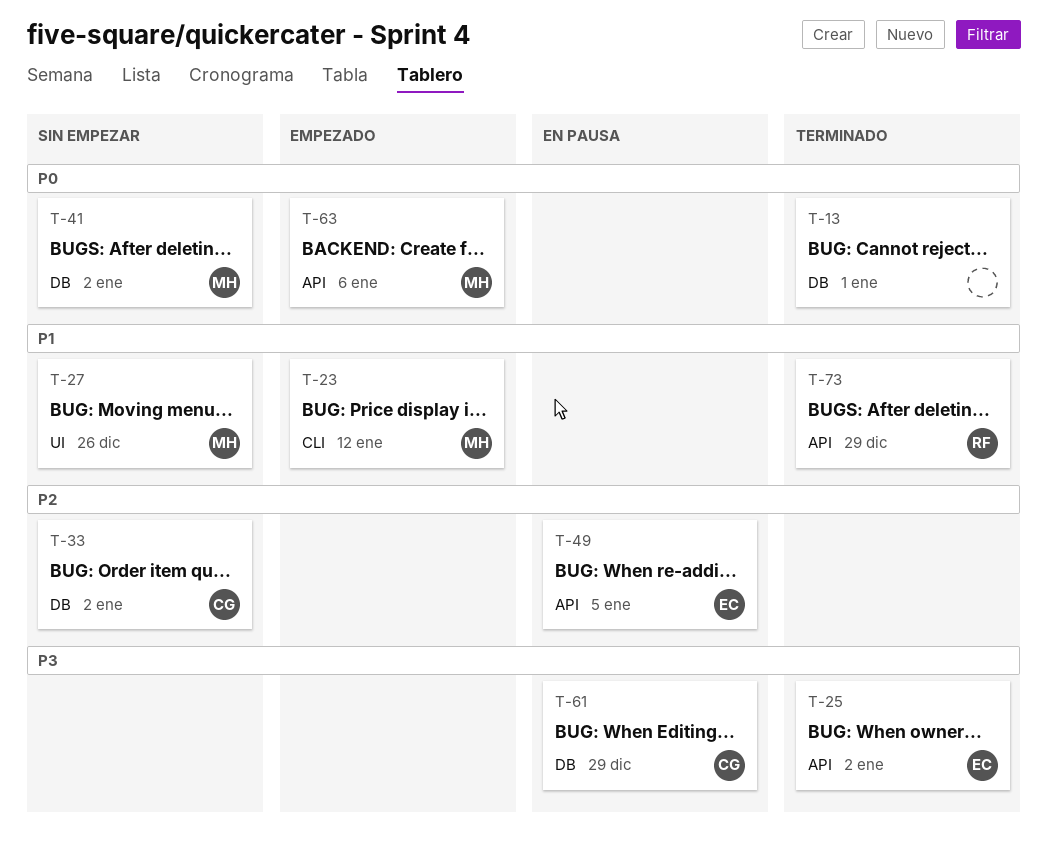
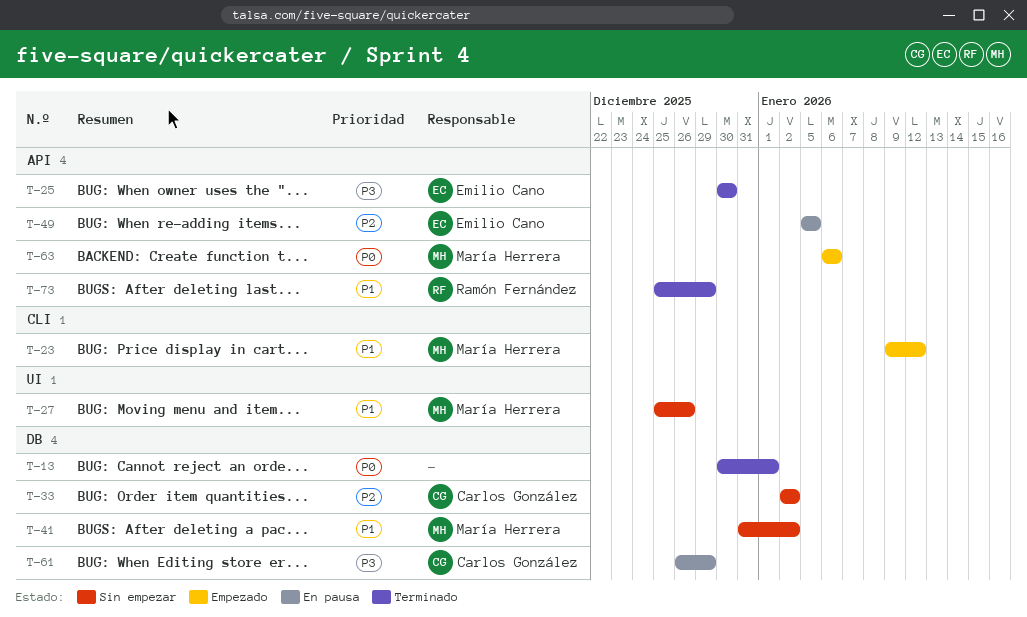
T-25, due: Jan 2 -> Dec 30
T-41, priority: P0 -> P1

